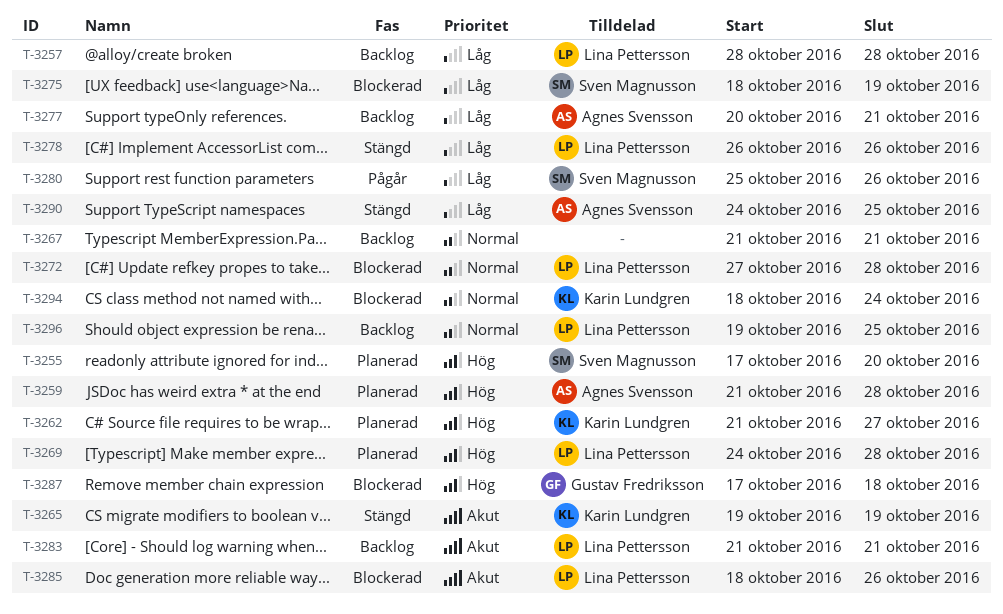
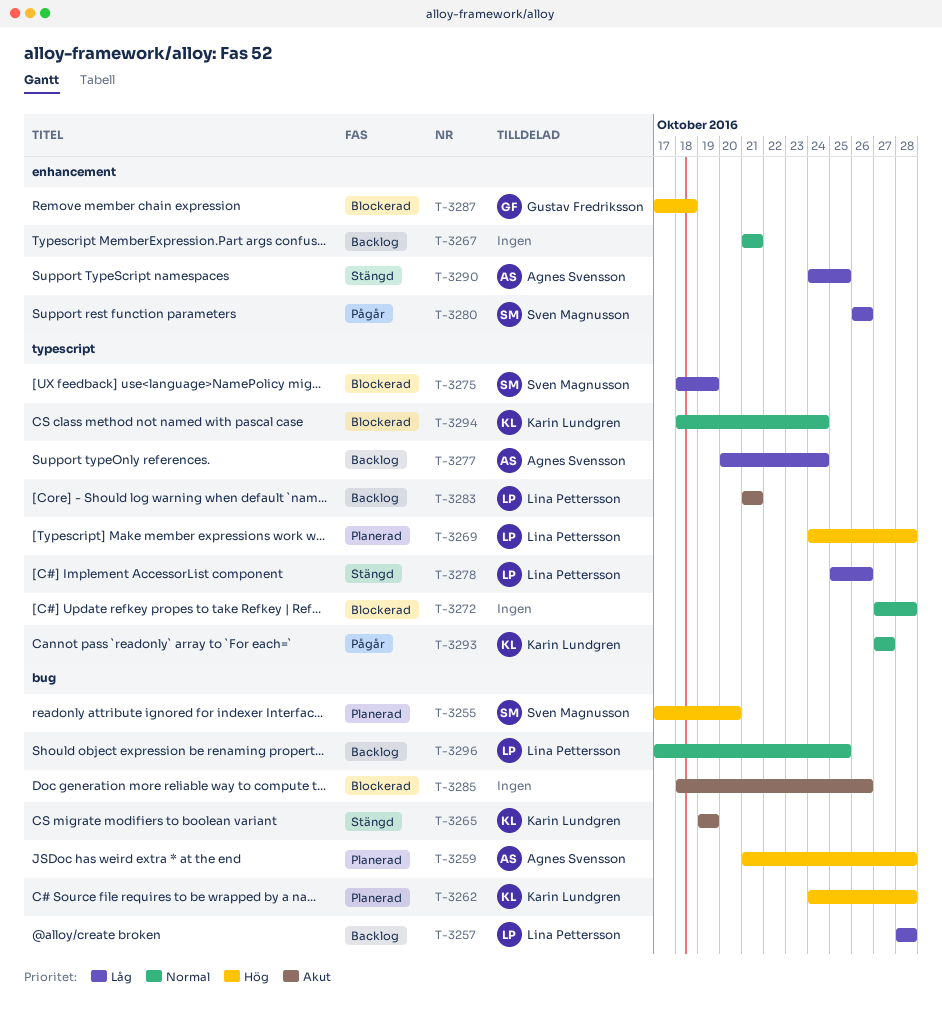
T-3262, start: Oct 21 -> Oct 24
T-3262, due: Oct 27 -> Oct 28
T-3272, owner: Lina Pettersson -> none
T-3277, due: Oct 21 -> Oct 24
T-3278, start: Oct 26 -> Oct 25
T-3280, start: Oct 25 -> Oct 26
T-3285, owner: Lina Pettersson -> none
T-3293: none -> present
T-3296, start: Oct 19 -> Oct 17

